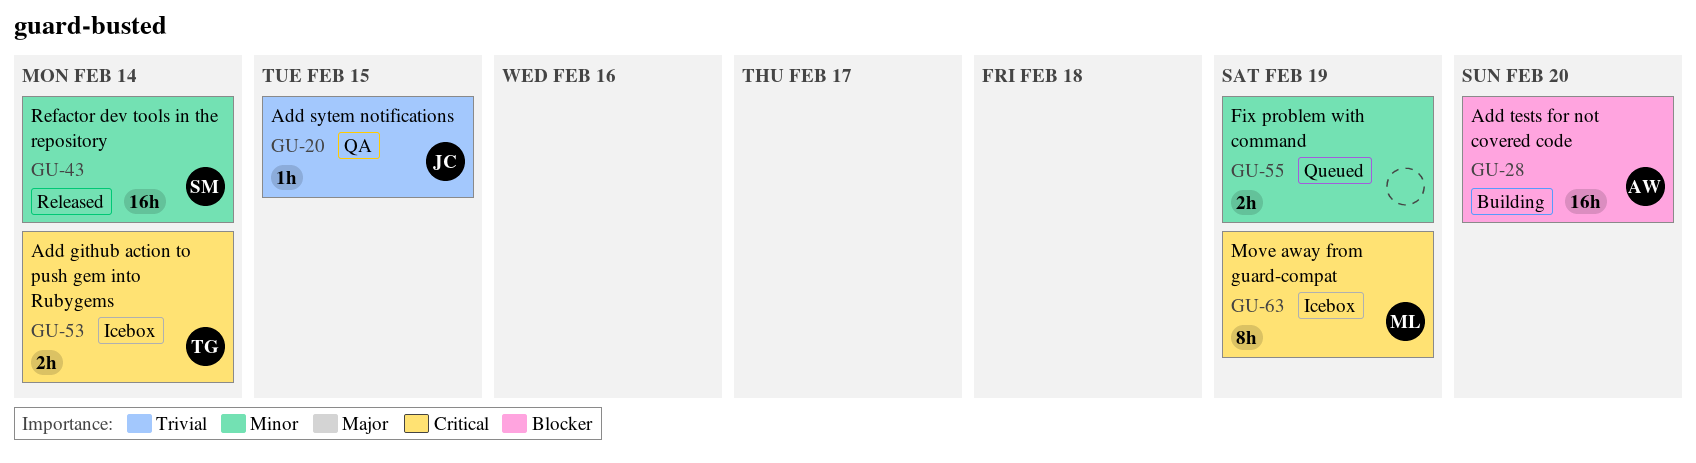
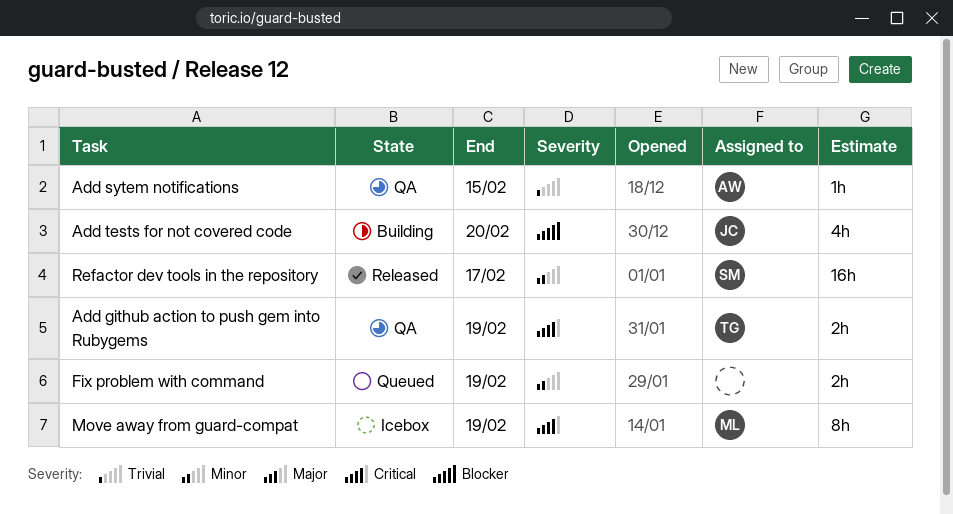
Add github action to push gem into Rubygems, status: Icebox -> QA
Add github action to push gem into Rubygems, due: Feb 14 -> Feb 19
Add sytem notifications, owner: JC -> AW
Add tests for not covered code, owner: AW -> JC
Add tests for not covered code, estimate: 16h -> 4h
Refactor dev tools in the repository, due: Feb 14 -> Feb 17

